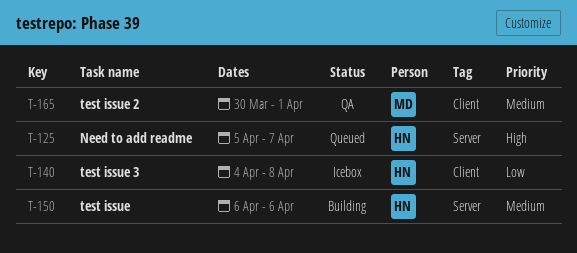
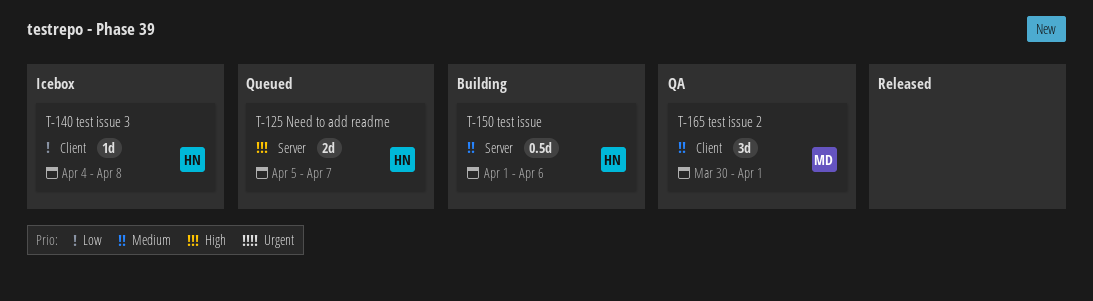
T-150, start: Apr 6 -> Apr 1

